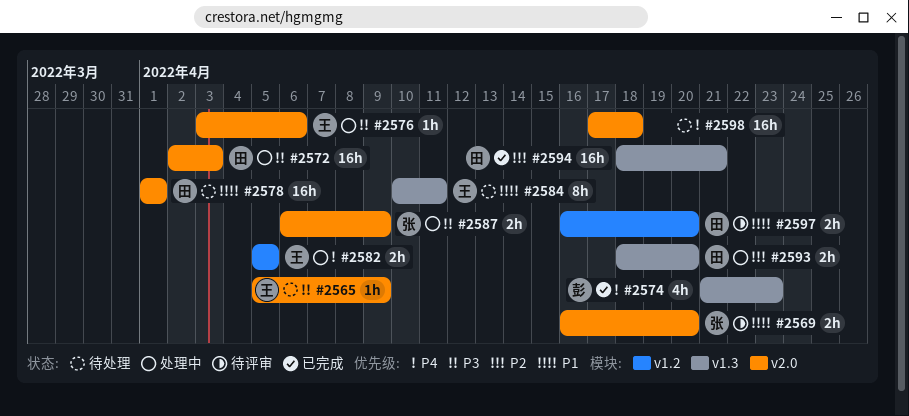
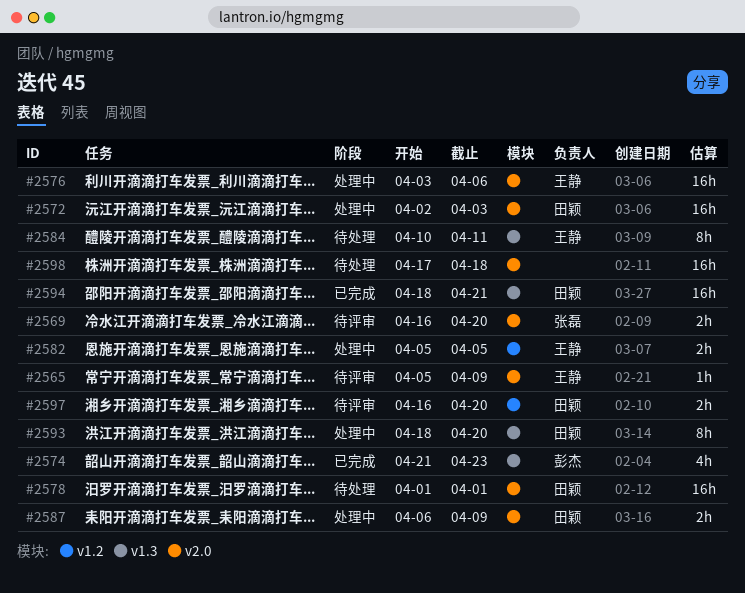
#2565, status: 待处理 -> 待评审
#2576, estimate: 1h -> 16h
#2587, owner: 张磊 -> 田颖
#2593, estimate: 2h -> 8h

